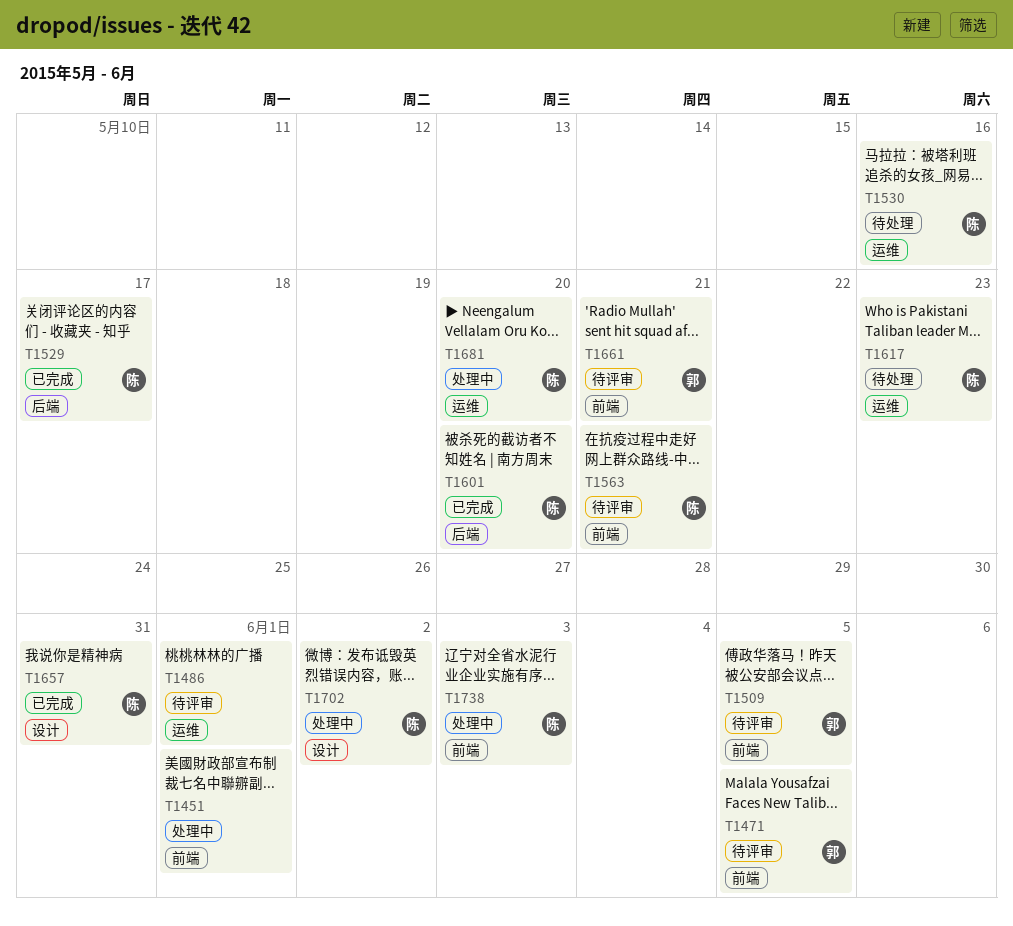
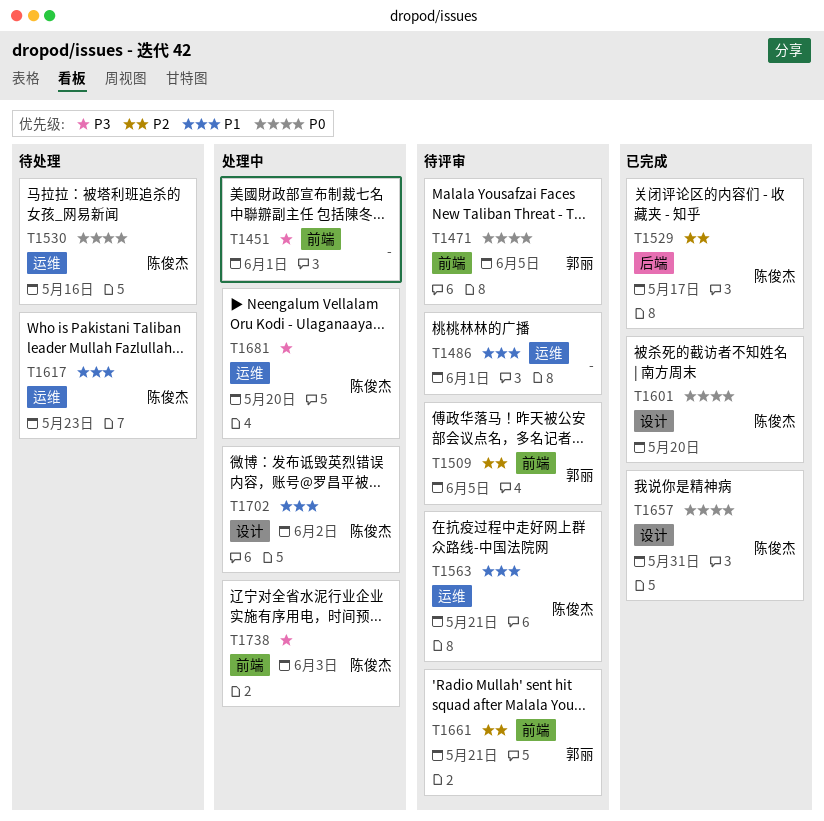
T1563, label: 前端 -> 运维
T1601, label: 后端 -> 设计

